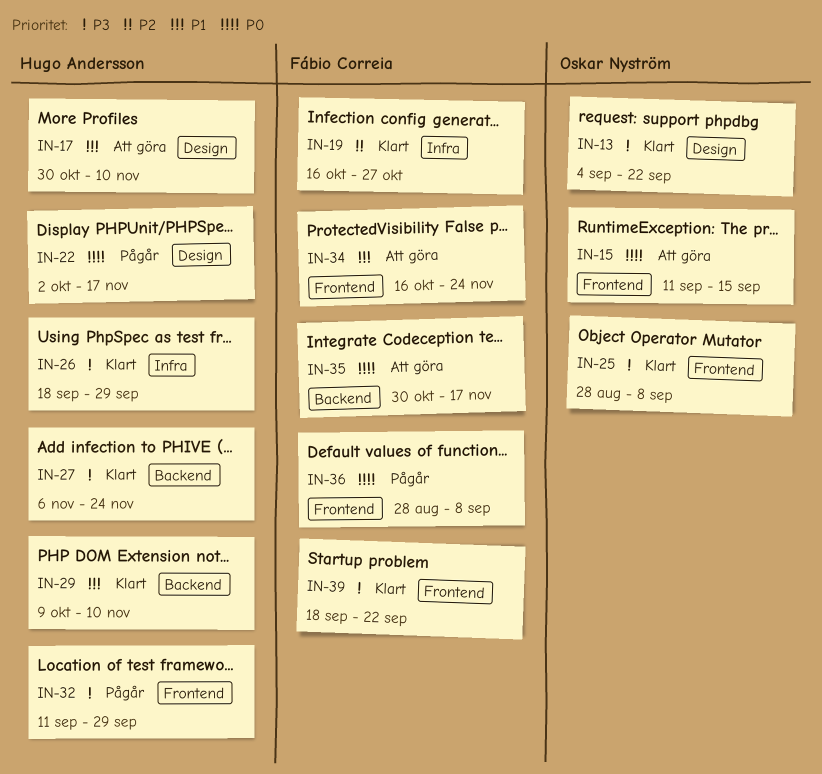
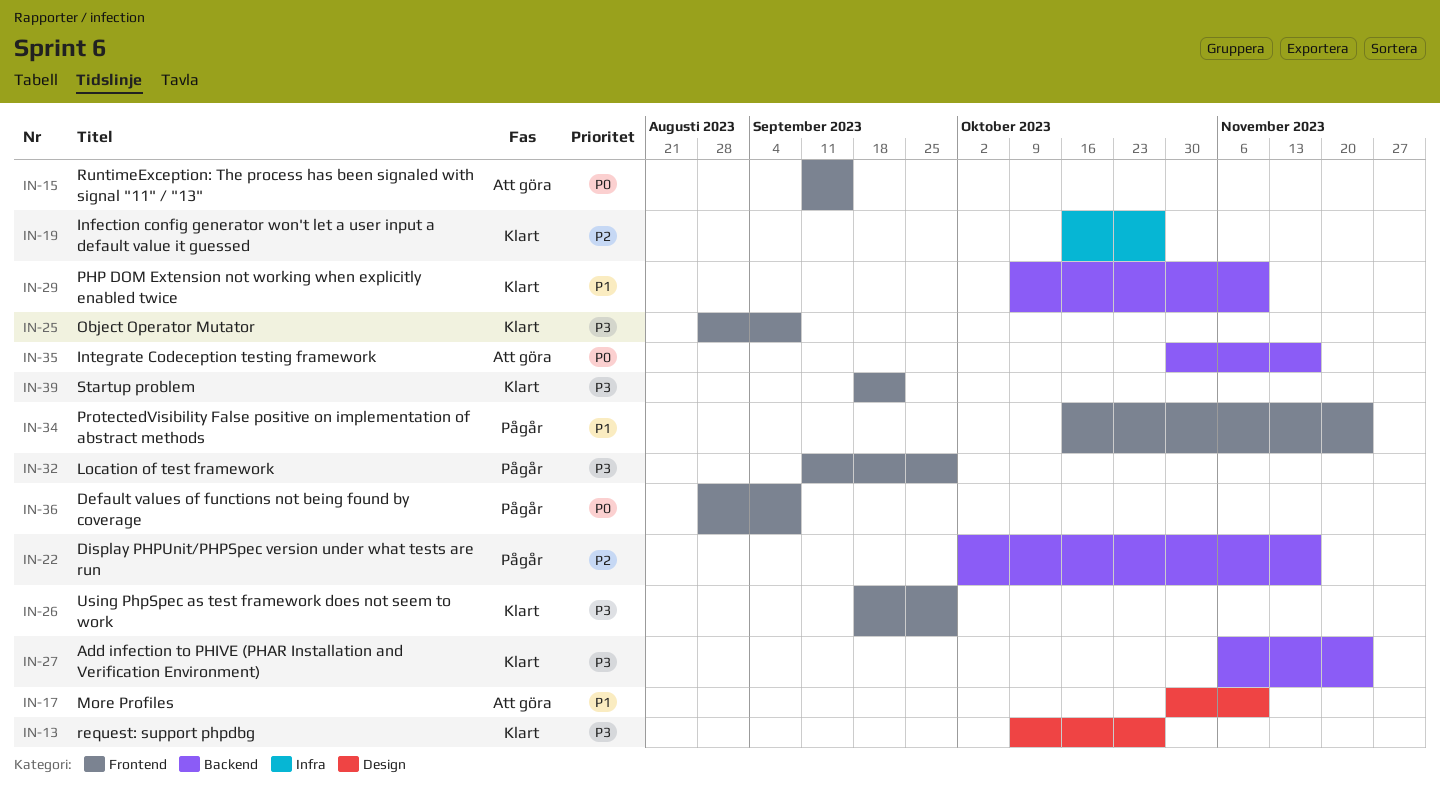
IN-13, start: Sep 4 -> Oct 9
IN-13, due: Sep 22 -> Oct 27
IN-22, priority: P0 -> P2
IN-22, label: Design -> Backend
IN-26, label: Infra -> Frontend
IN-34, status: Att göra -> Pågår

